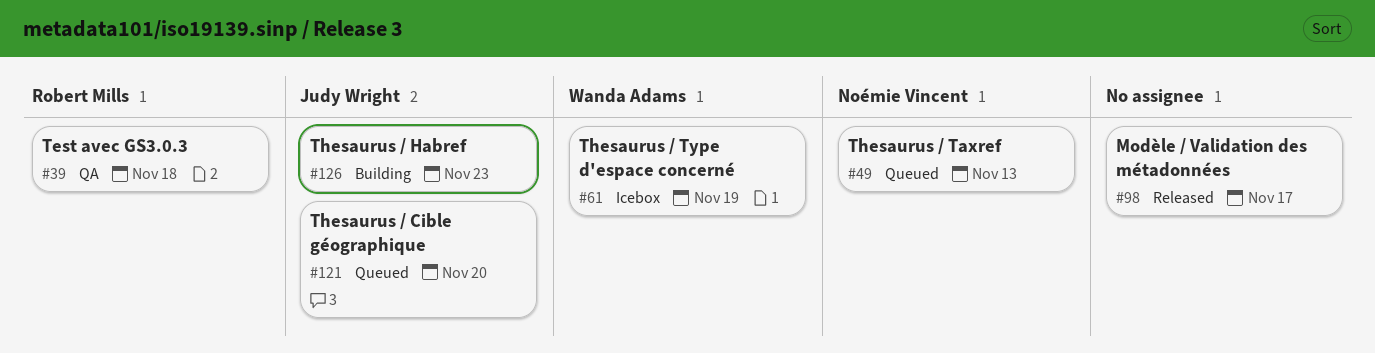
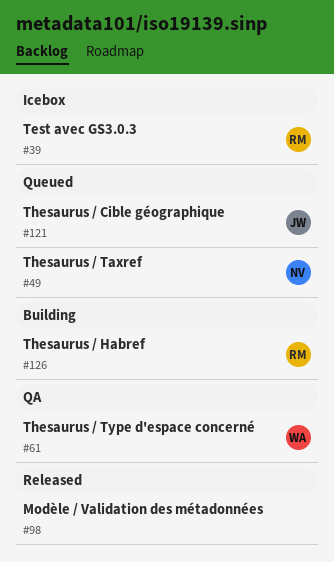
#39, status: QA -> Icebox
#61, status: Icebox -> QA
#126, owner: Judy Wright -> Robert Mills

